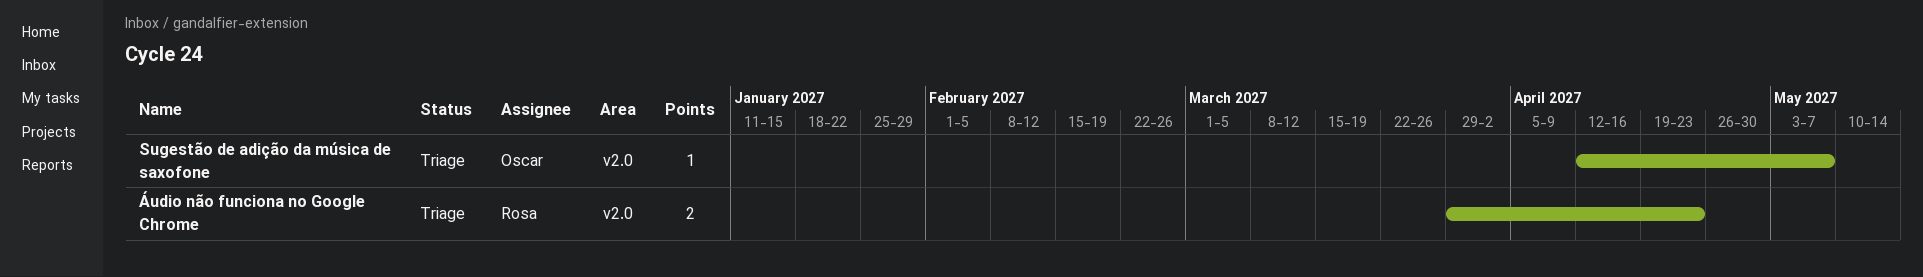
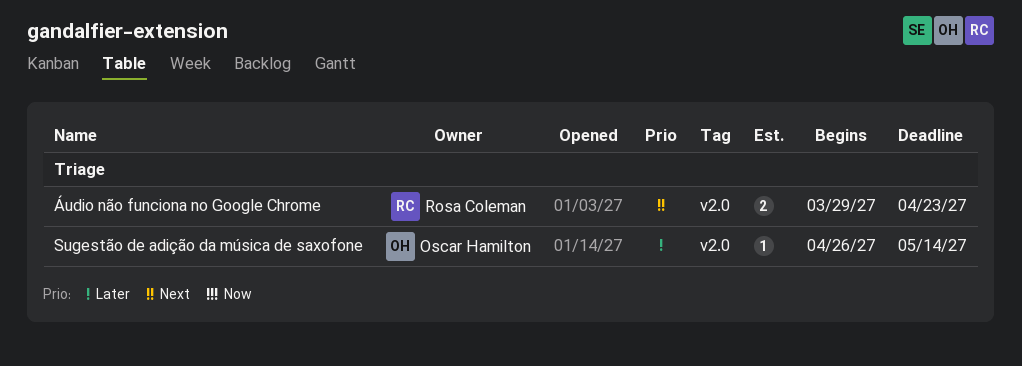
Sugestão de adição da música de saxofone, start: Apr 12 -> Apr 26
Sugestão de adição da música de saxofone, due: May 7 -> May 14

